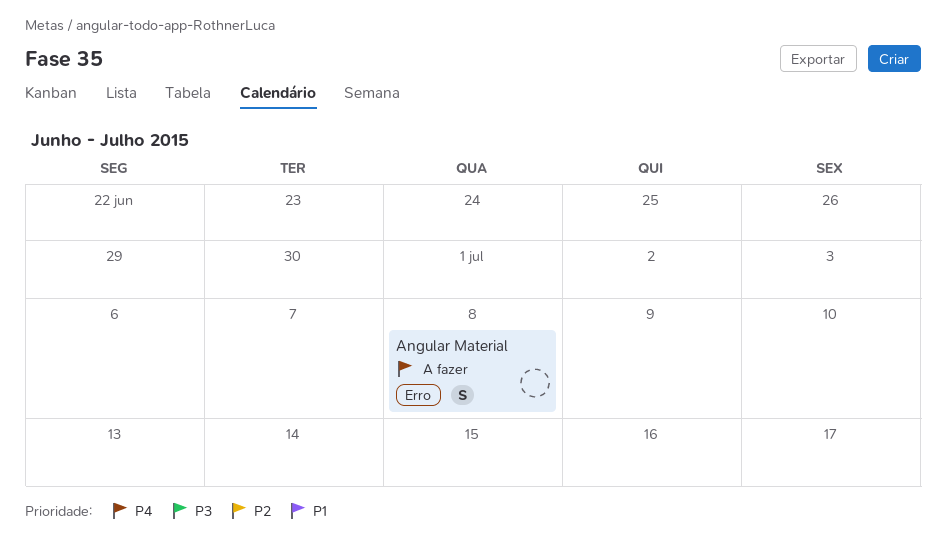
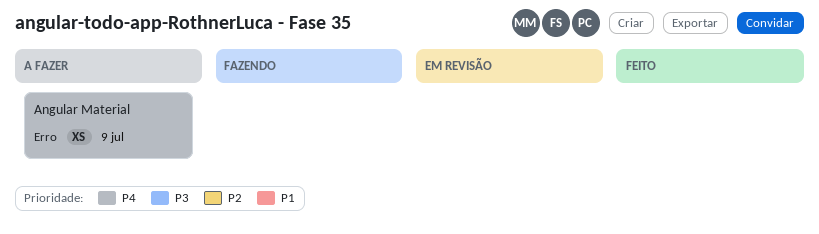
Angular Material, estimate: S -> XS
Angular Material, due: Jul 8 -> Jul 9

